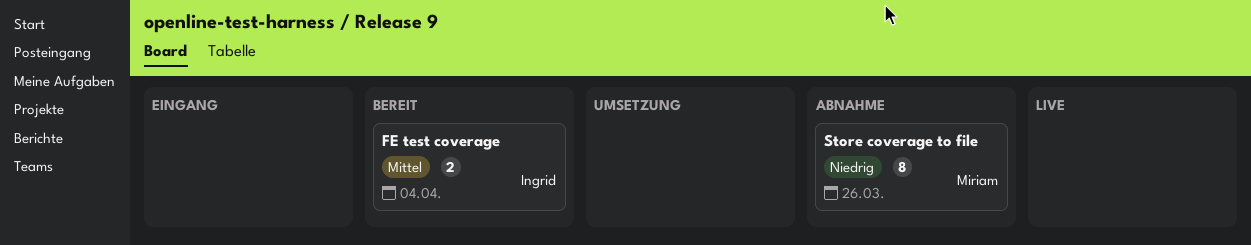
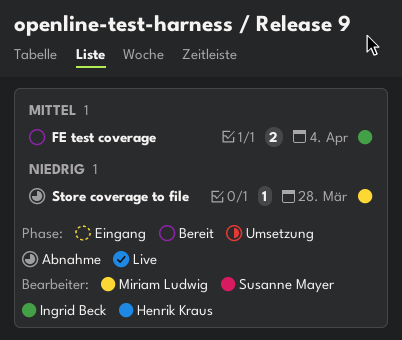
Store coverage to file, estimate: 8 -> 1
Store coverage to file, due: Mar 26 -> Mar 28

